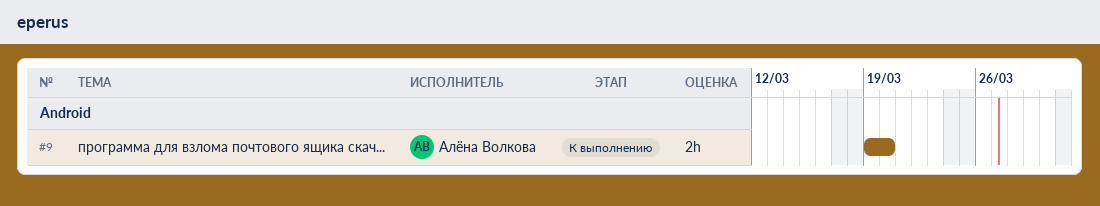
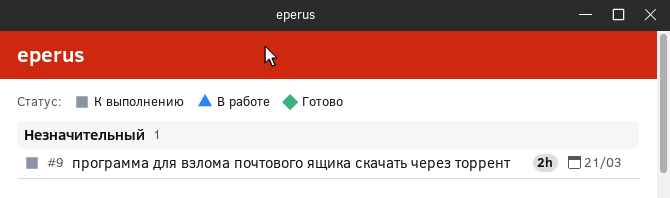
#9, due: Mar 20 -> Mar 21

